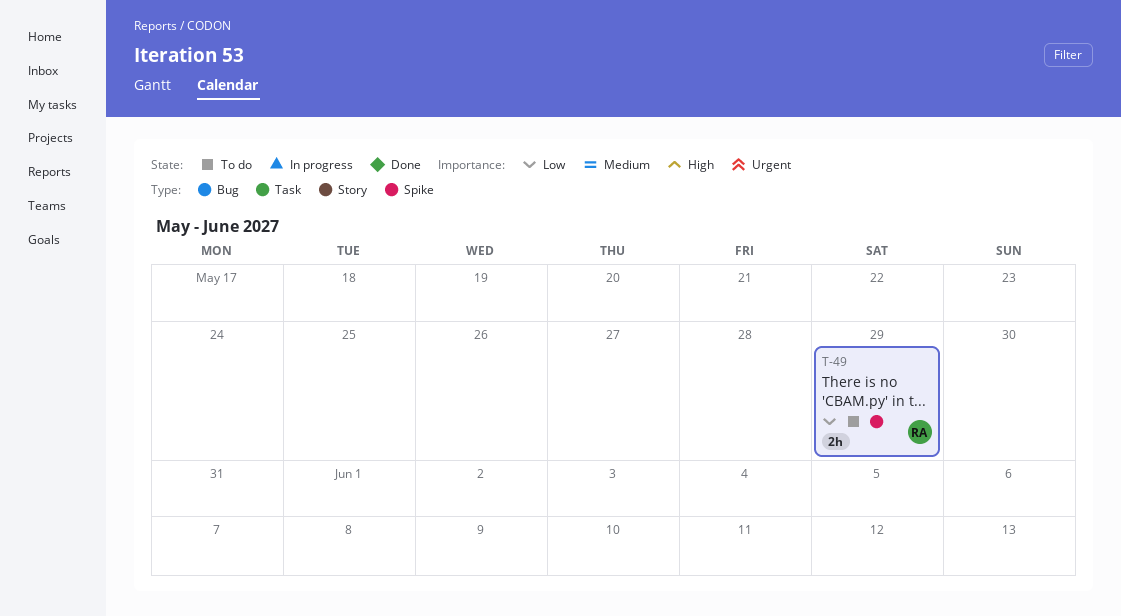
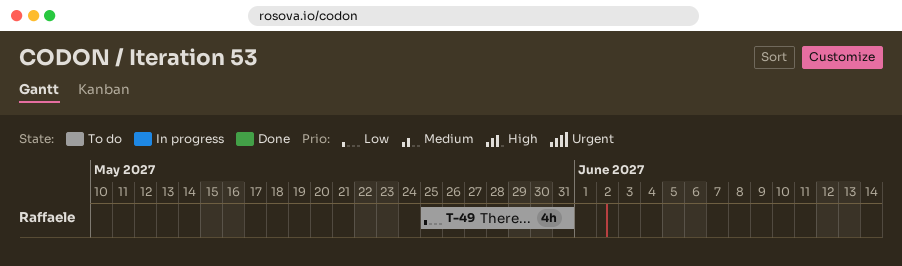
T-49, estimate: 2h -> 4h
T-49, due: May 29 -> May 31

